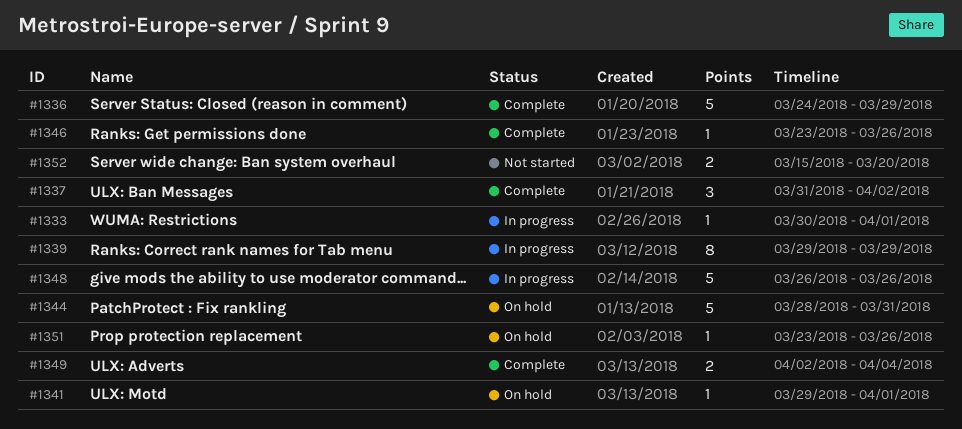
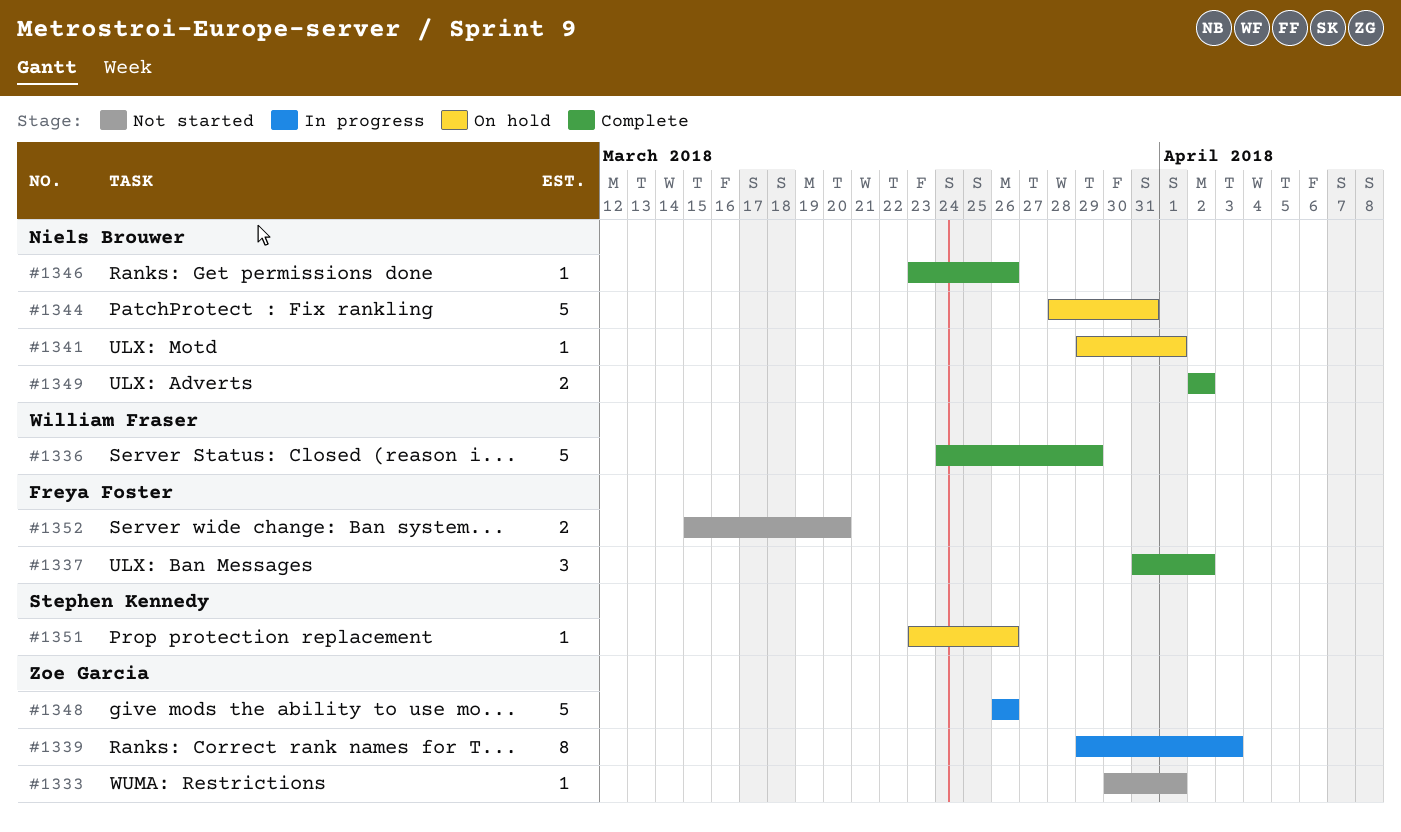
#1333, status: In progress -> Not started
#1339, due: Mar 29 -> Apr 3
#1349, due: Apr 4 -> Apr 2

